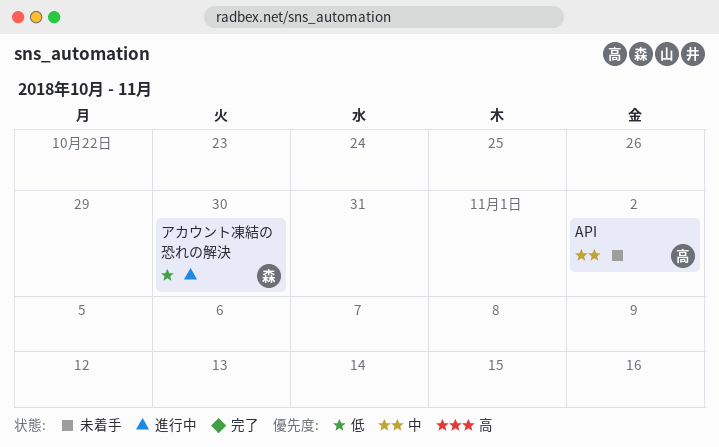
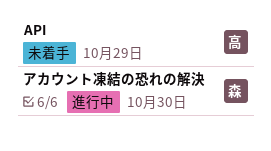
API, due: Nov 2 -> Oct 29

